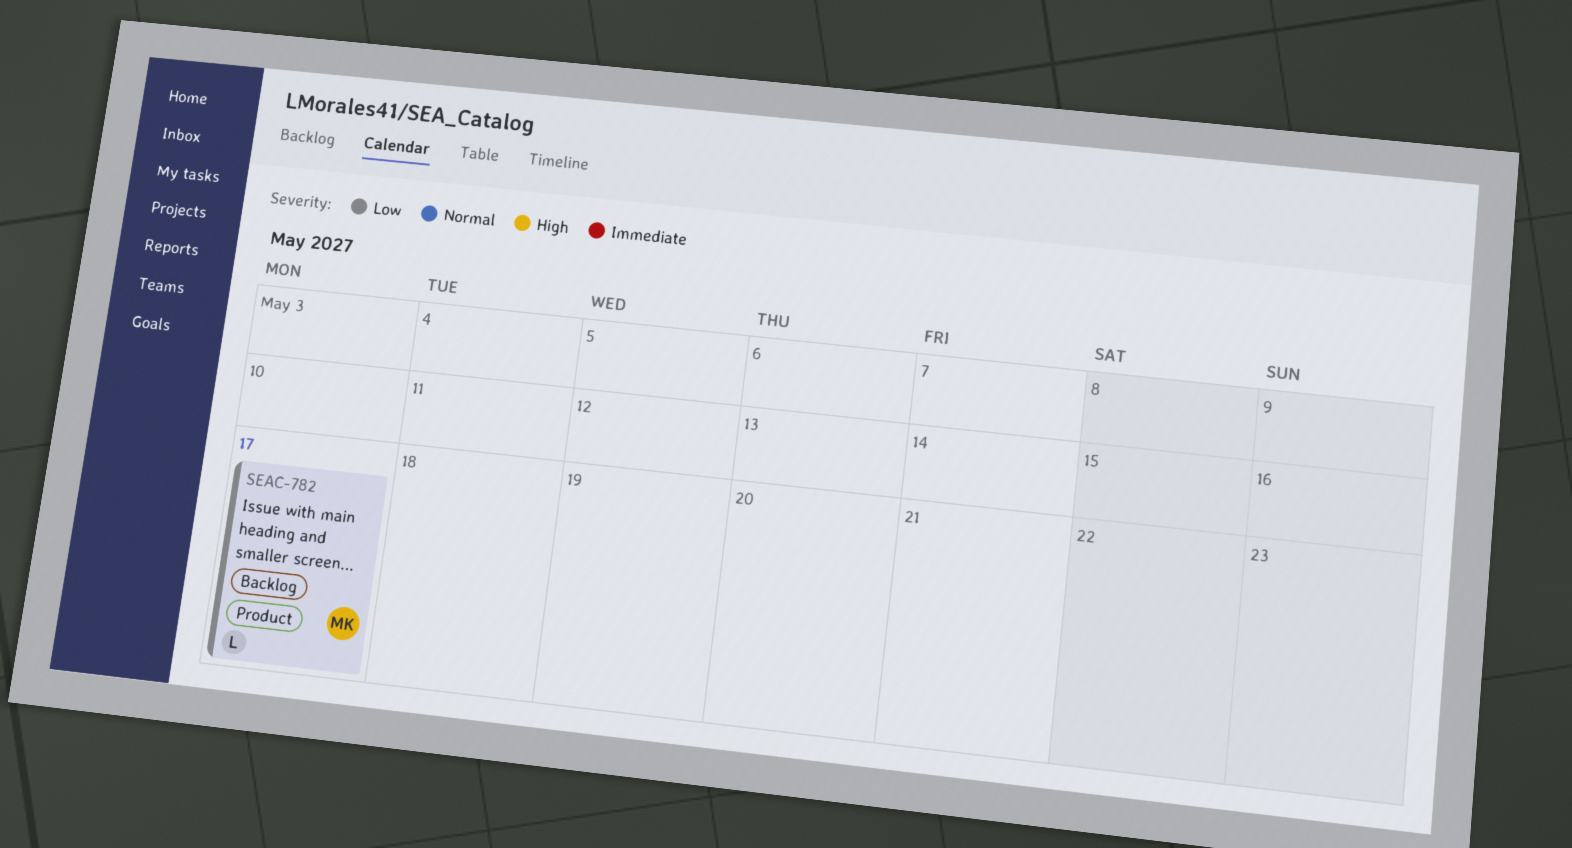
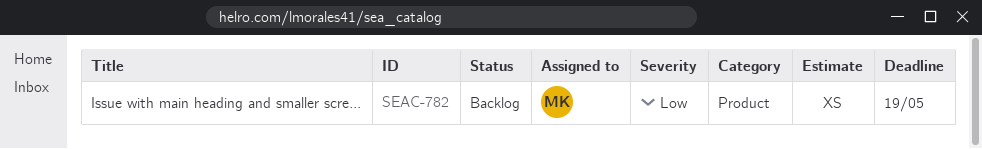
SEAC-782, estimate: L -> XS
SEAC-782, due: May 17 -> May 19

